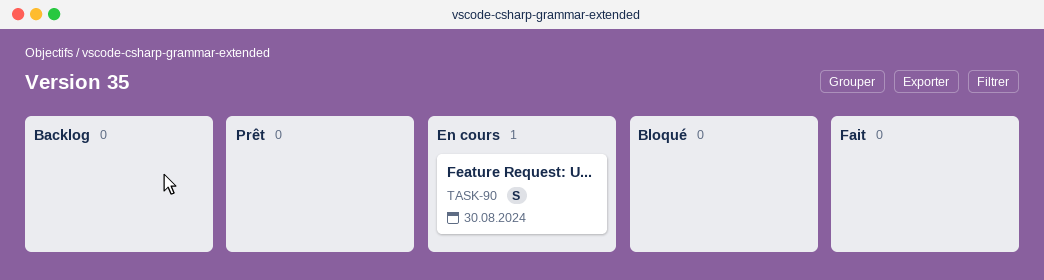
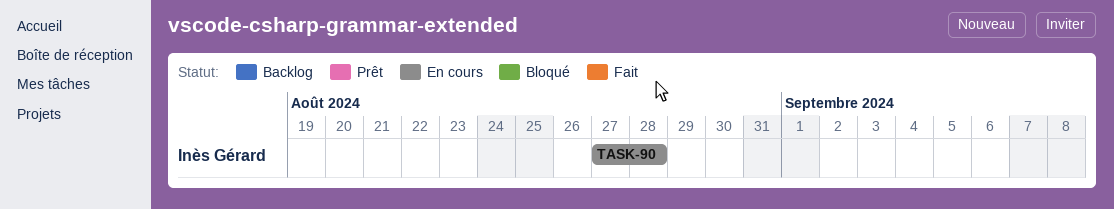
TASK-90, due: Aug 30 -> Aug 28

